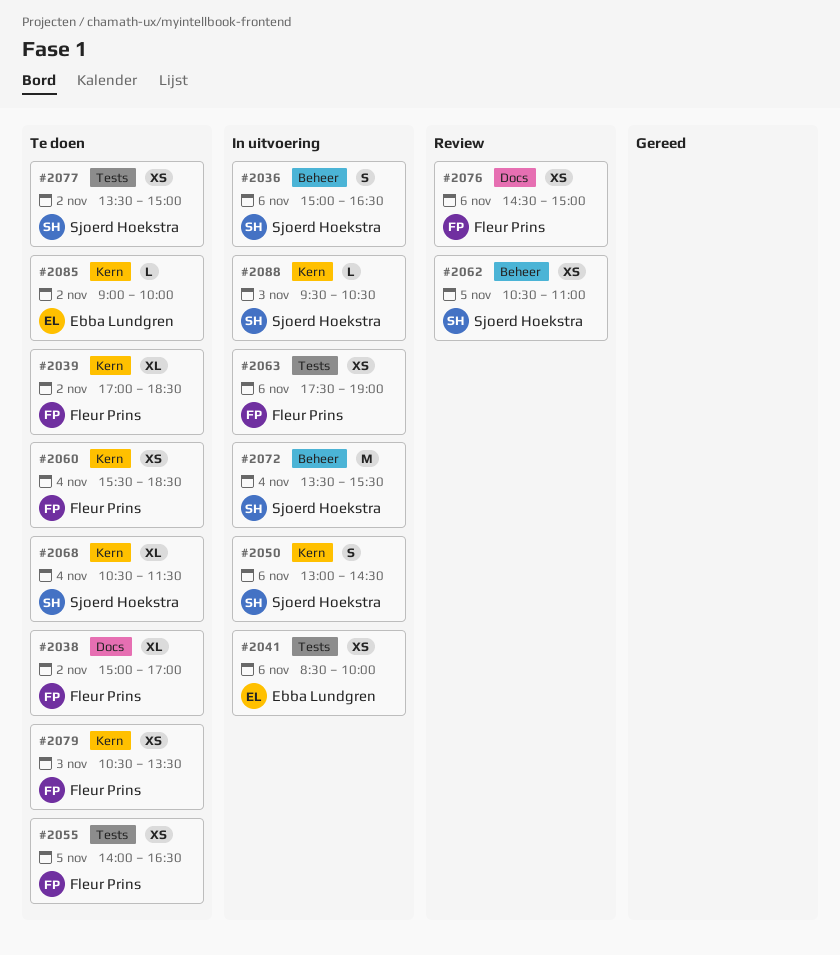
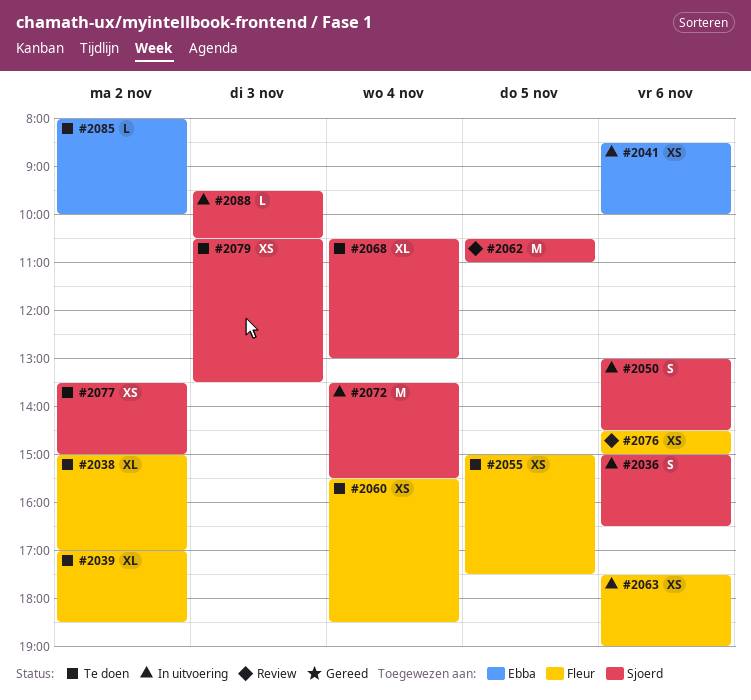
#2055, begins: 14:00 -> 15:00
#2055, ends: 16:30 -> 17:30
#2062, estimate: XS -> M
#2068, ends: 11:30 -> 13:00
#2079, owner: Fleur Prins -> Sjoerd Hoekstra
#2085, begins: 09:00 -> 08:00

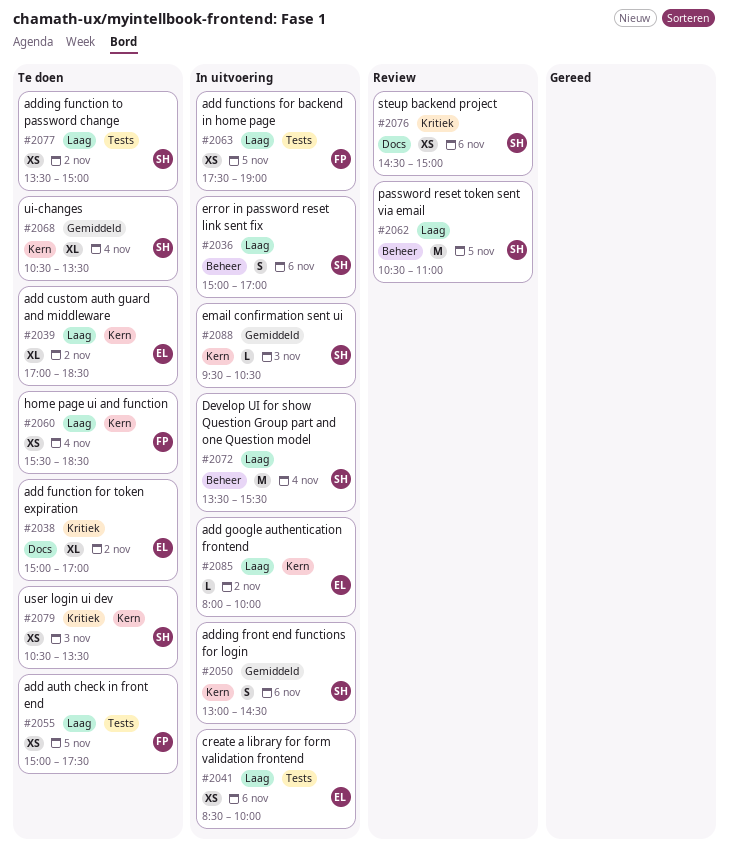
#2036, ends: 16:30 -> 17:00
#2038, owner: Fleur -> Ebba
#2039, owner: Fleur -> Ebba
#2063, day: Nov 6 -> Nov 5
#2068, ends: 13:00 -> 13:30
#2076, owner: Fleur -> Sjoerd
#2085, status: Te doen -> In uitvoering

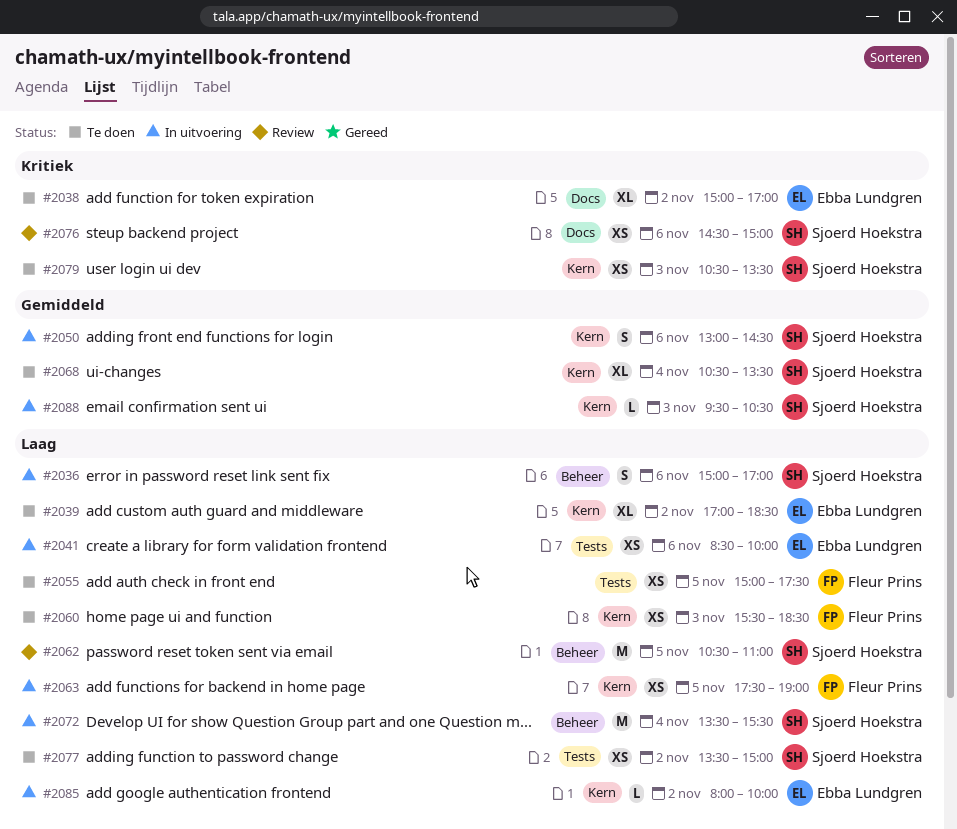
#2060, day: Nov 4 -> Nov 3
#2063, label: Tests -> Kern

